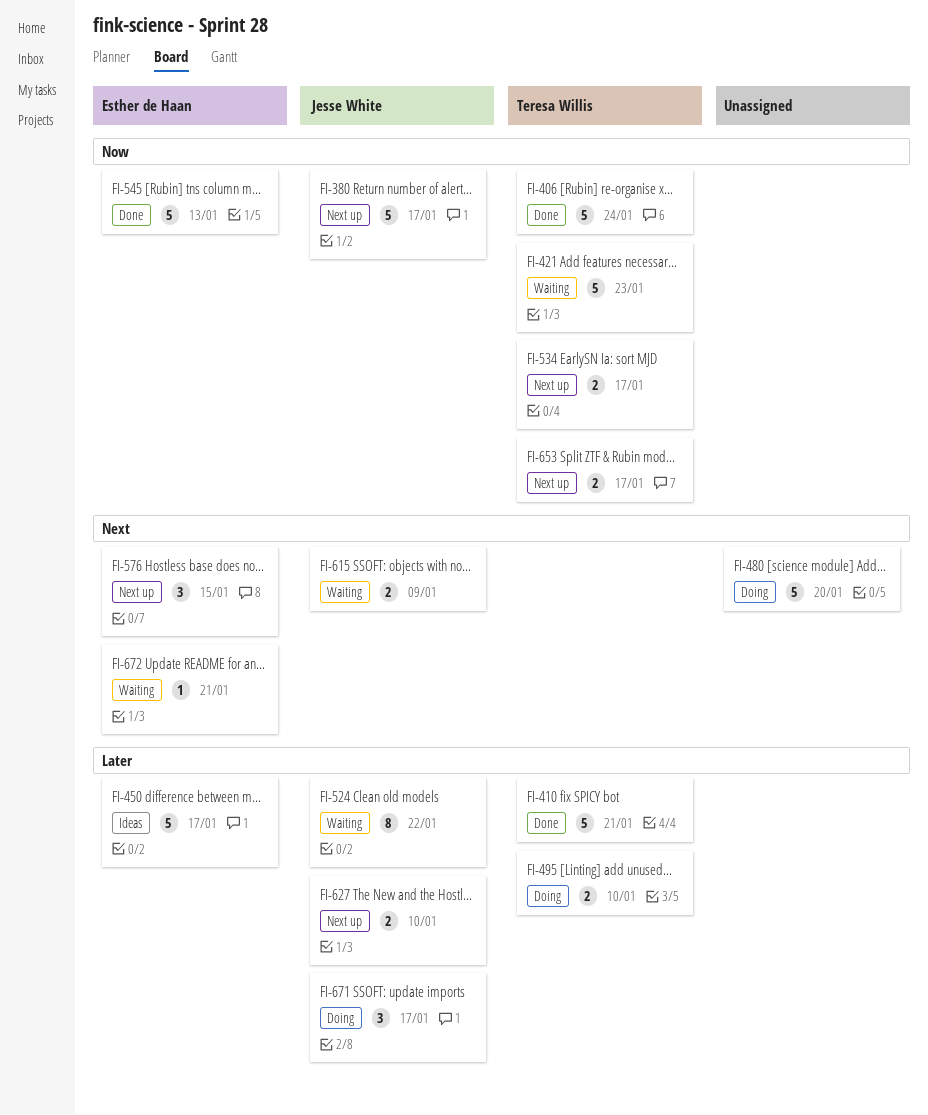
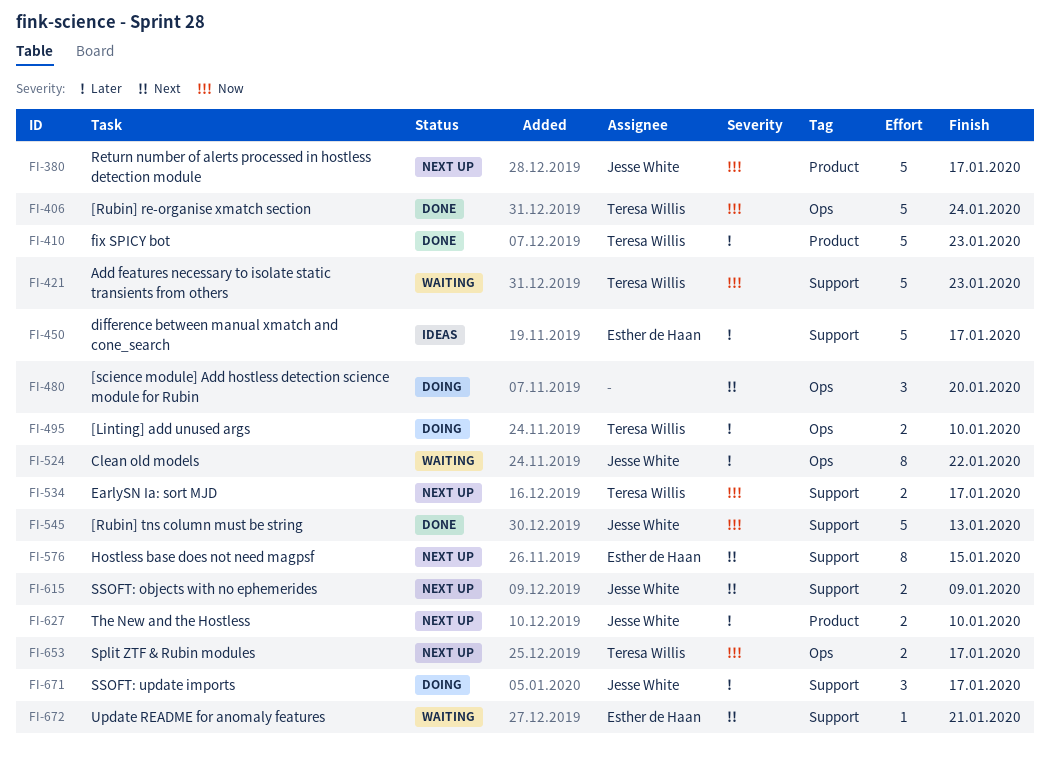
FI-410, due: Jan 21 -> Jan 23
FI-480, estimate: 5 -> 3
FI-545, owner: Esther de Haan -> Jesse White
FI-576, estimate: 3 -> 8
FI-615, status: Waiting -> Next up

